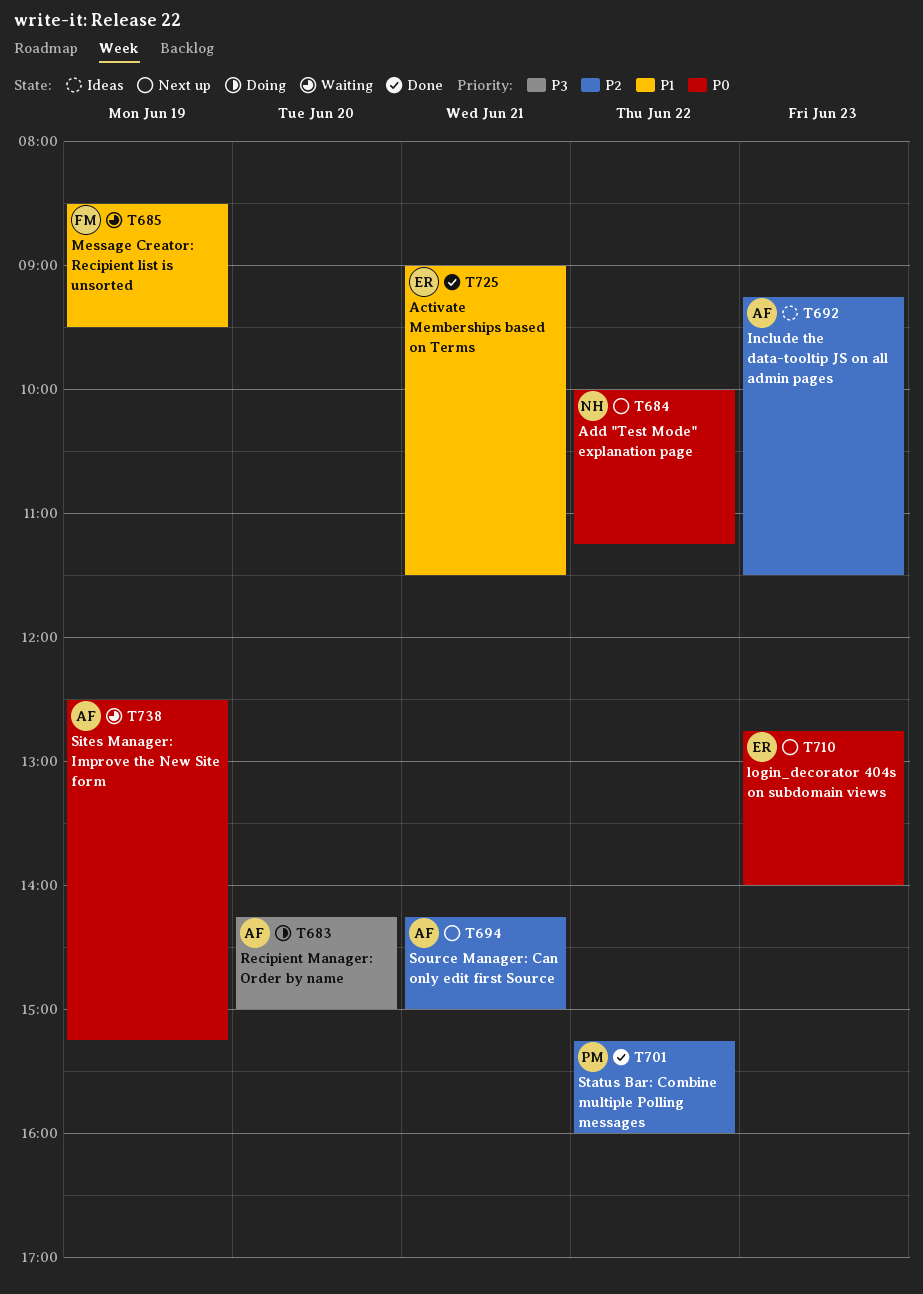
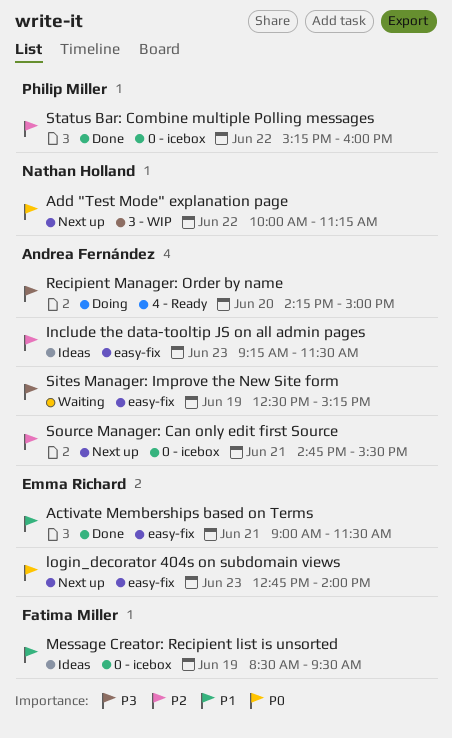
Message Creator: Recipient list is unsorted, status: Waiting -> Ideas
Sites Manager: Improve the New Site form, priority: P0 -> P3
Source Manager: Can only edit first Source, begins: 14:15 -> 14:45
Source Manager: Can only edit first Source, ends: 15:00 -> 15:30

